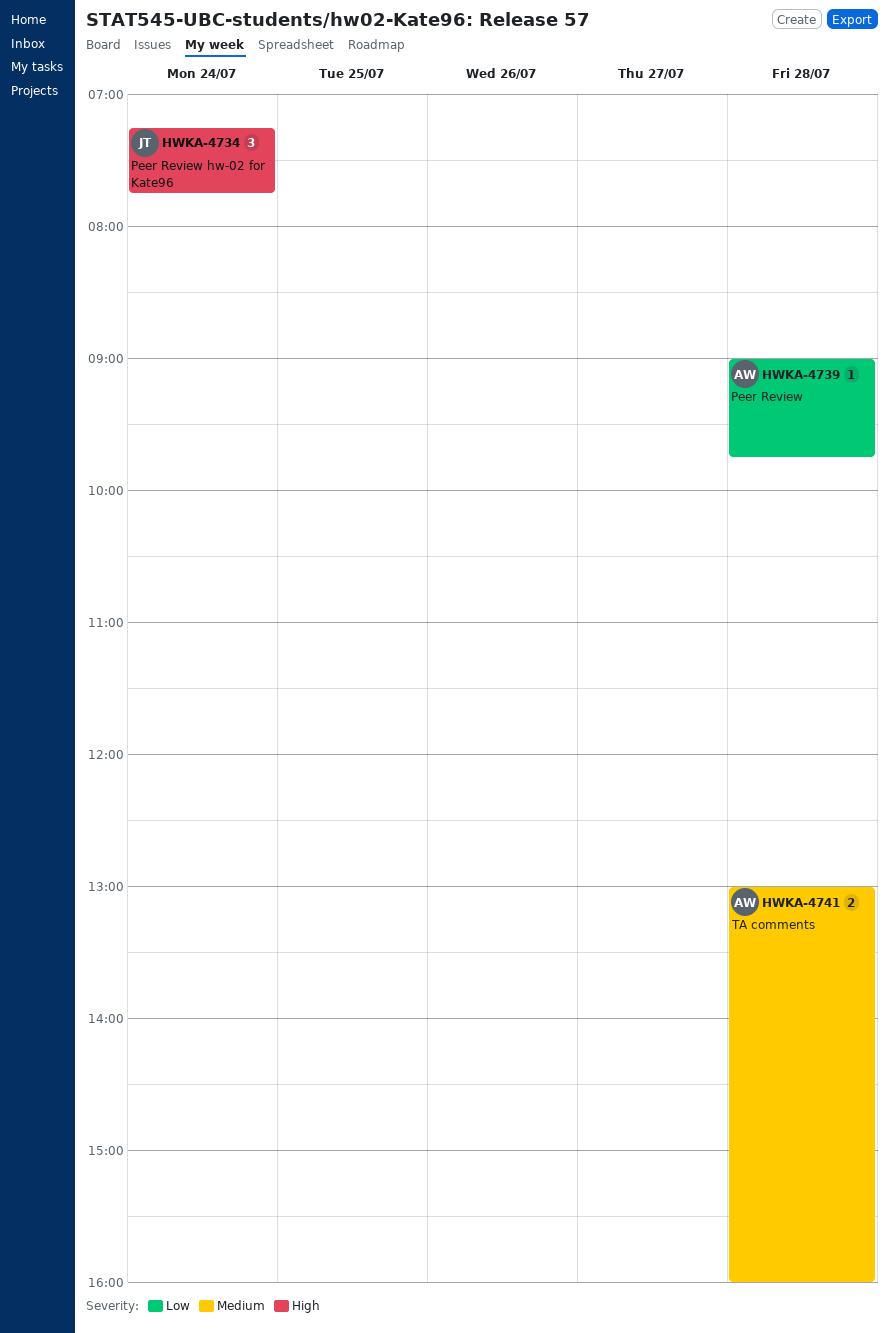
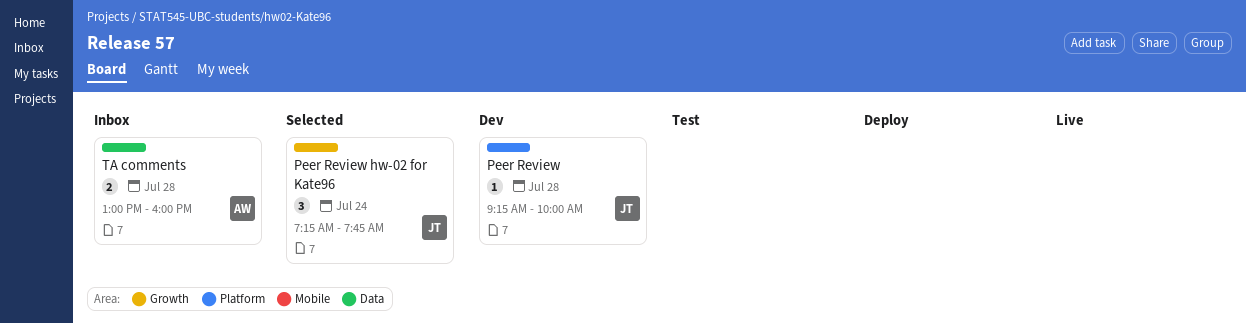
Peer Review, owner: AW -> JT
Peer Review, begins: 09:00 -> 09:15
Peer Review, ends: 09:45 -> 10:00

